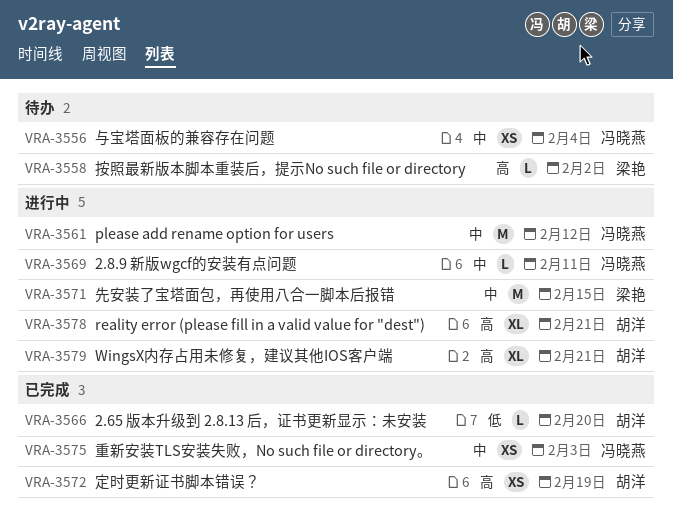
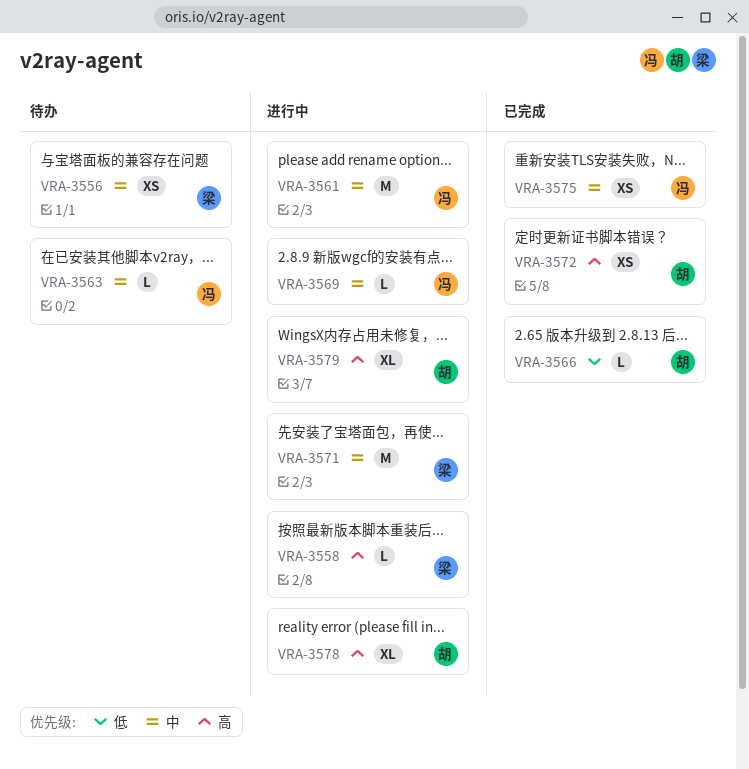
VRA-3556, owner: 冯晓燕 -> 梁艳
VRA-3558, status: 待办 -> 进行中
VRA-3563: none -> present

